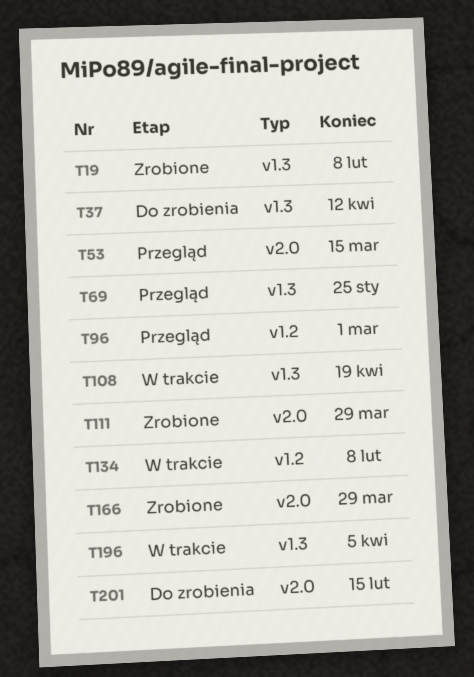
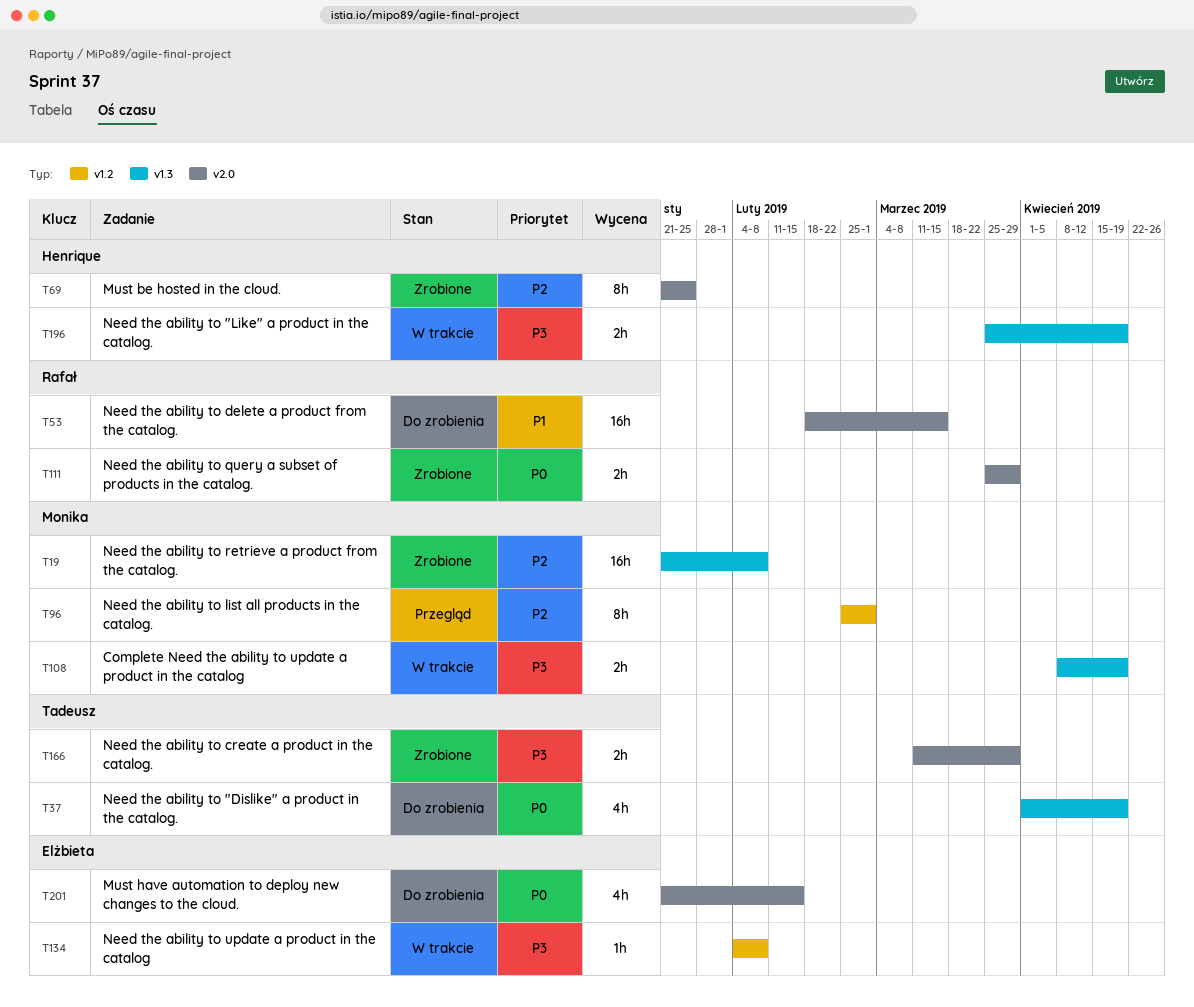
T37, due: Apr 12 -> Apr 19
T53, status: Przegląd -> Do zrobienia
T69, status: Przegląd -> Zrobione
T69, label: v1.3 -> v2.0
T196, due: Apr 5 -> Apr 19

